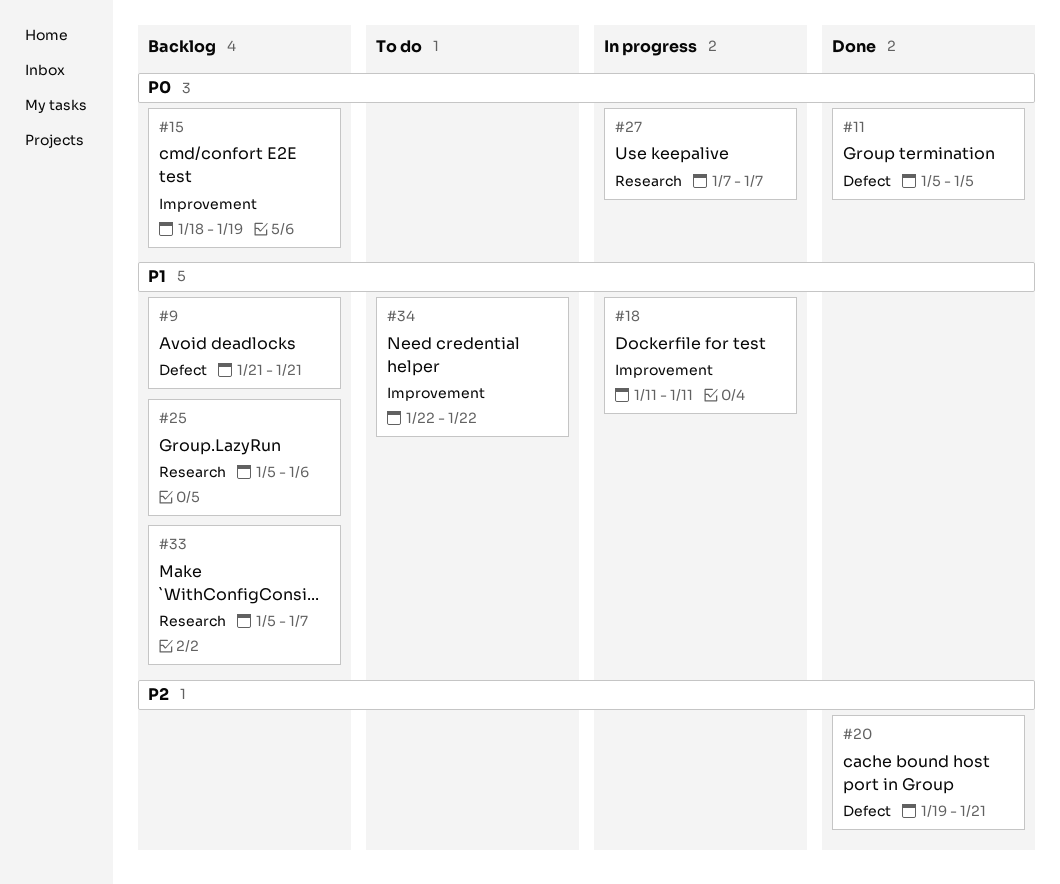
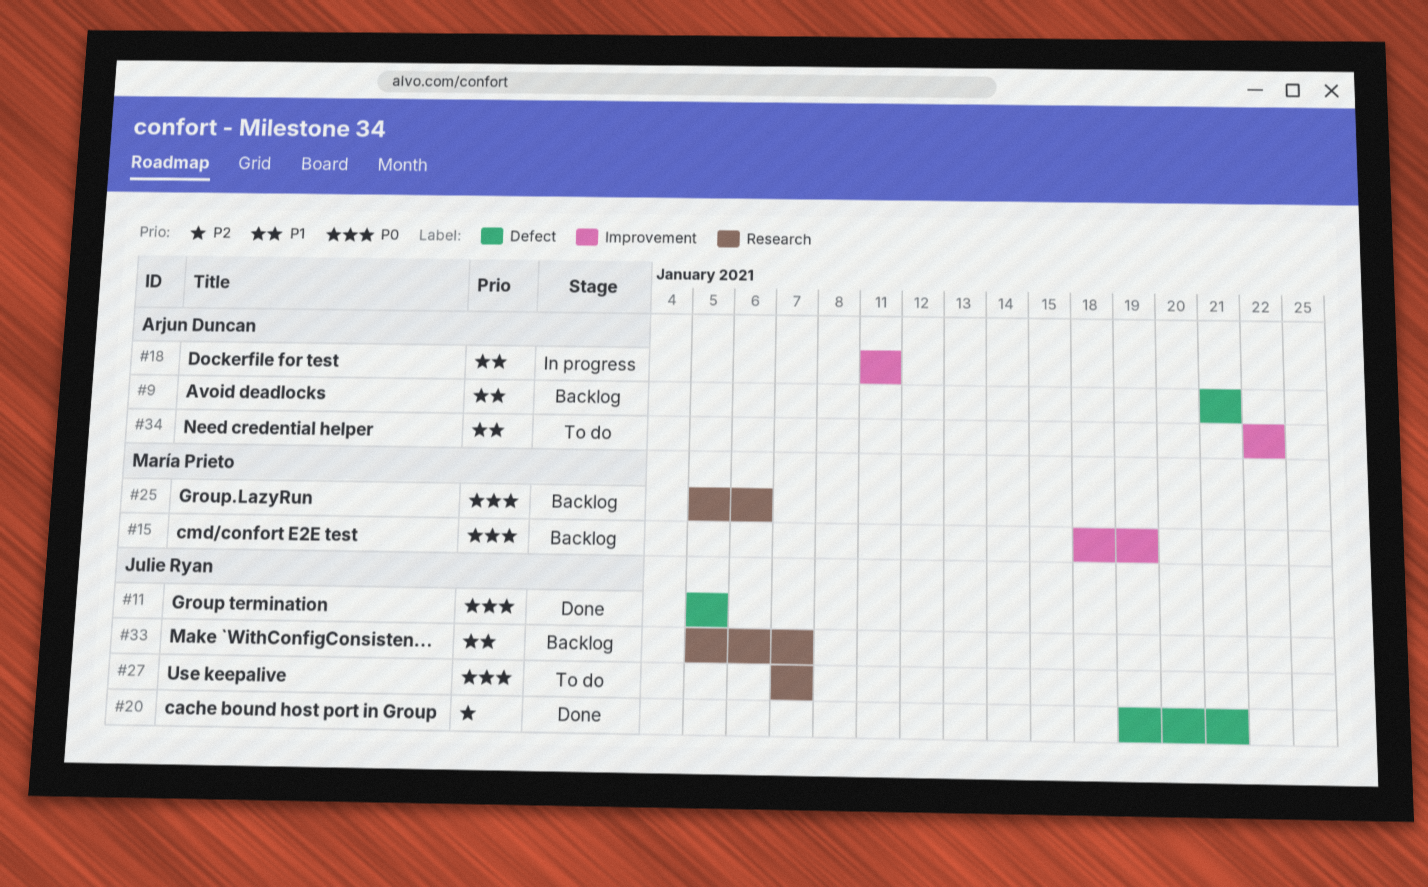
#25, priority: P1 -> P0
#27, status: In progress -> To do

